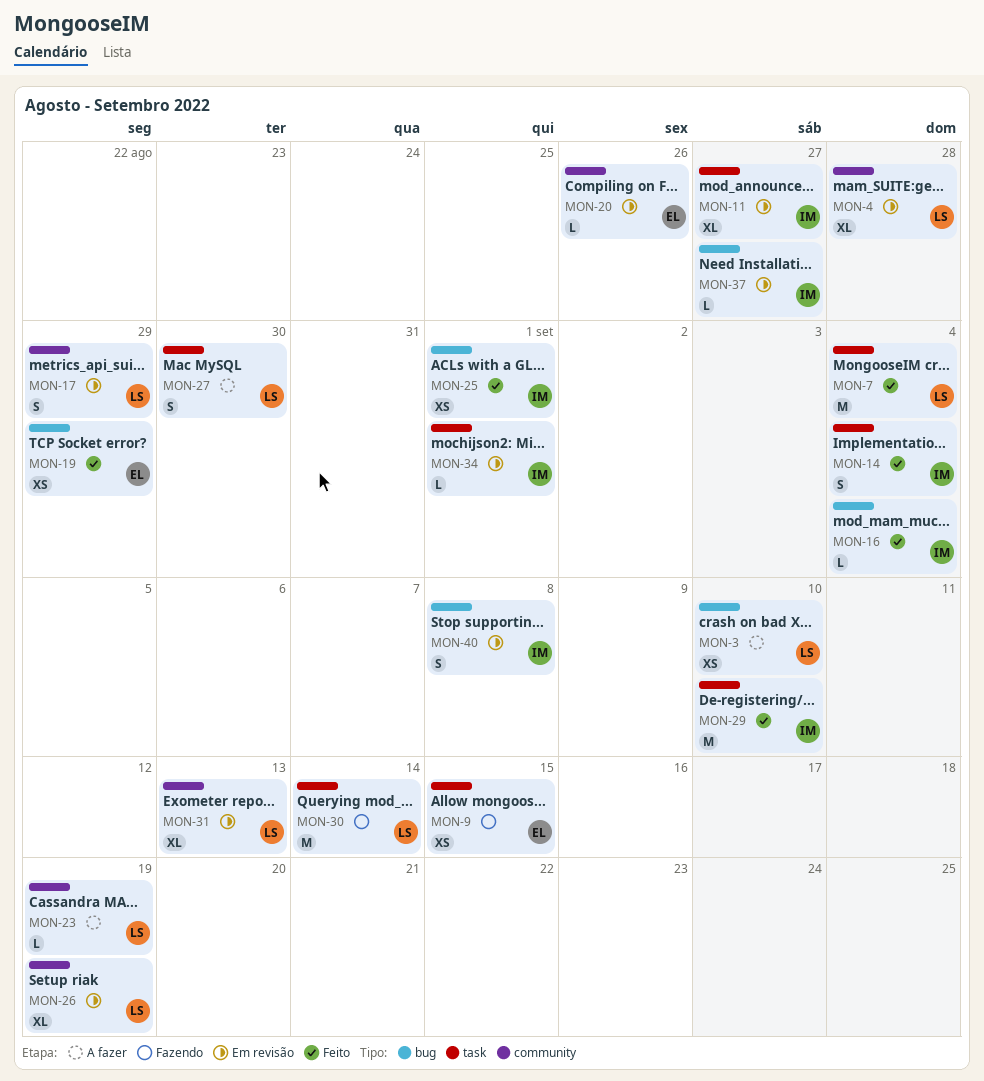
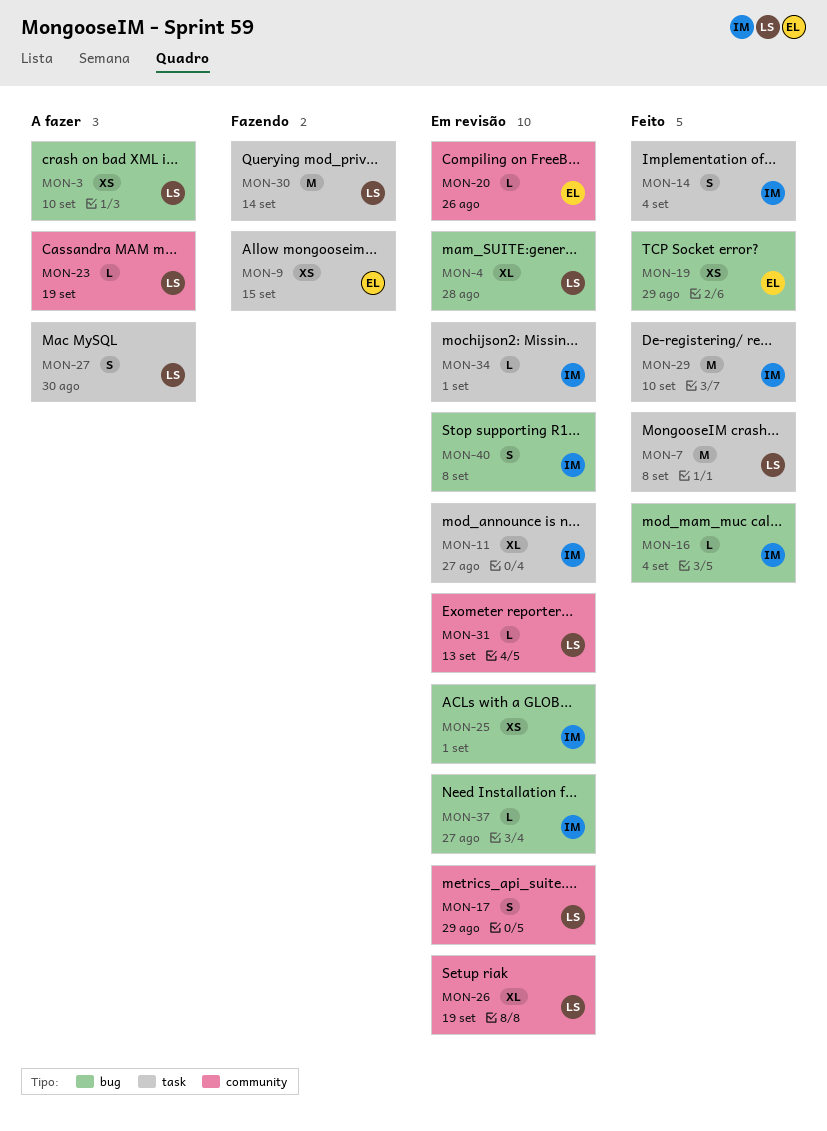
MON-4, label: community -> bug
MON-7, due: Sep 4 -> Sep 8
MON-25, status: Feito -> Em revisão
MON-31, estimate: XL -> L

